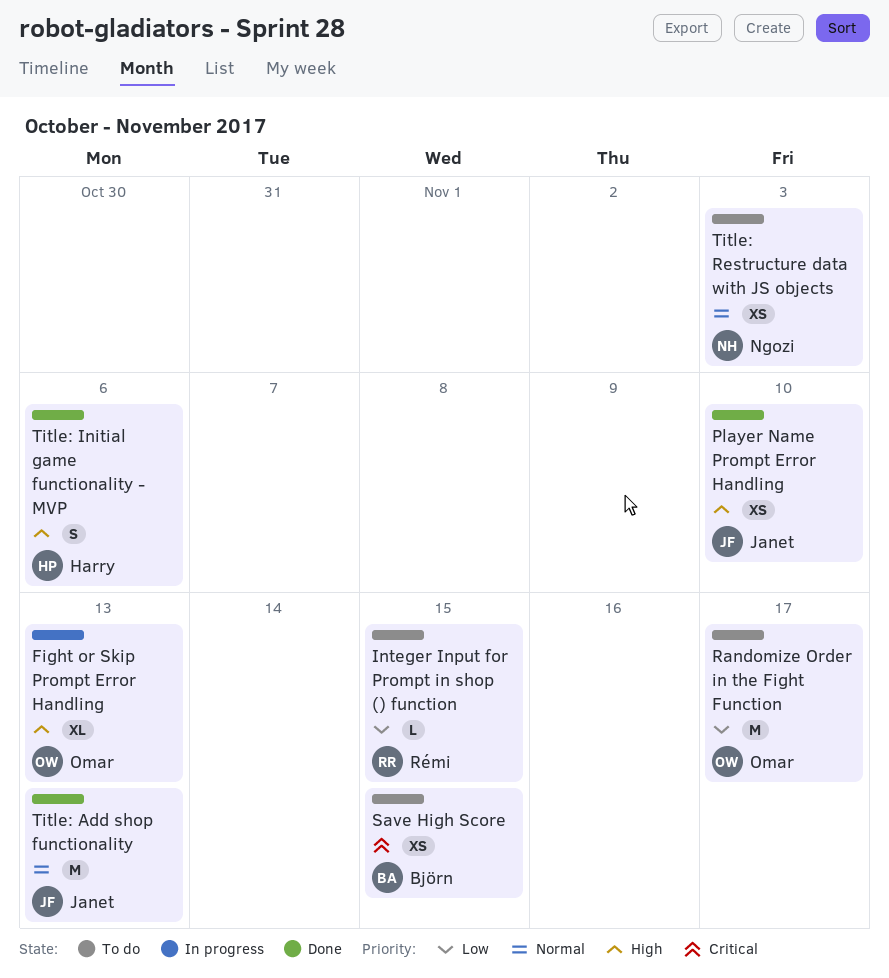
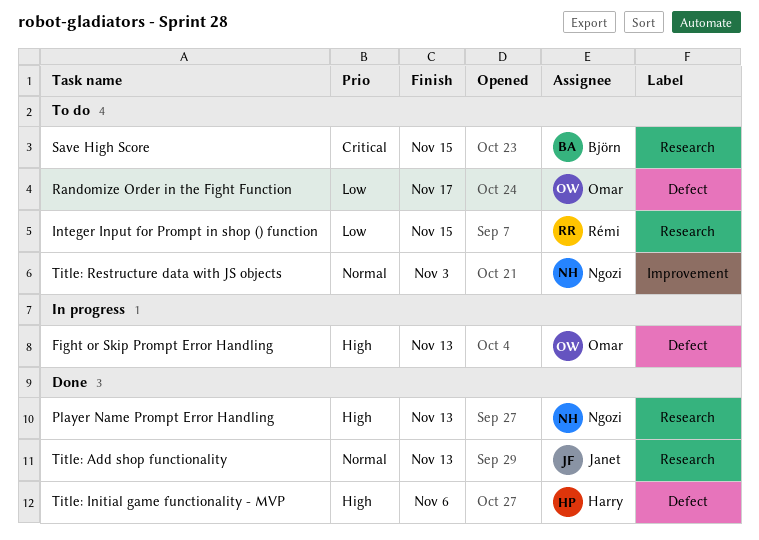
Player Name Prompt Error Handling, owner: Janet -> Ngozi
Player Name Prompt Error Handling, due: Nov 10 -> Nov 13

